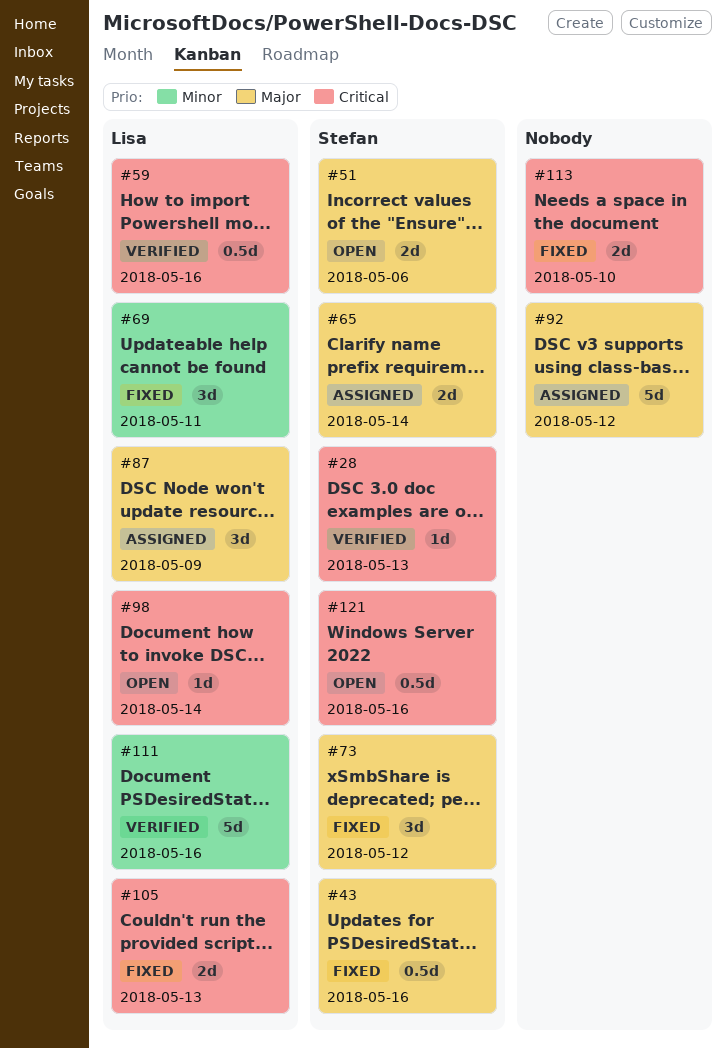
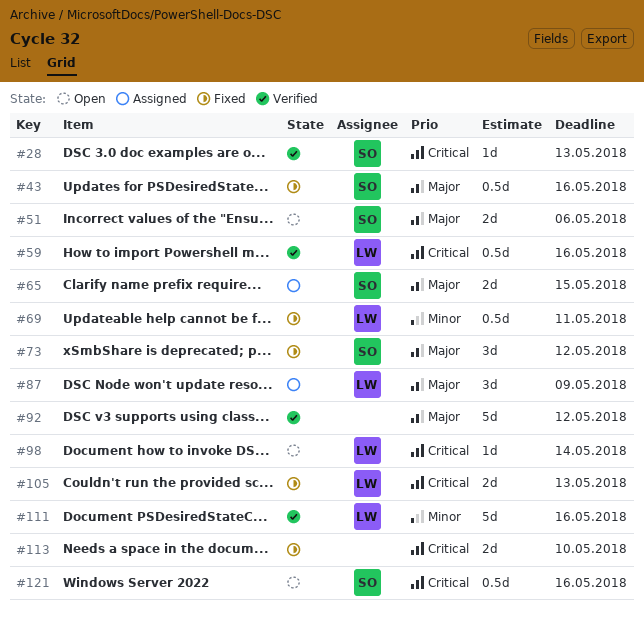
#65, due: May 14 -> May 15
#69, estimate: 3d -> 0.5d
#92, status: Assigned -> Verified

